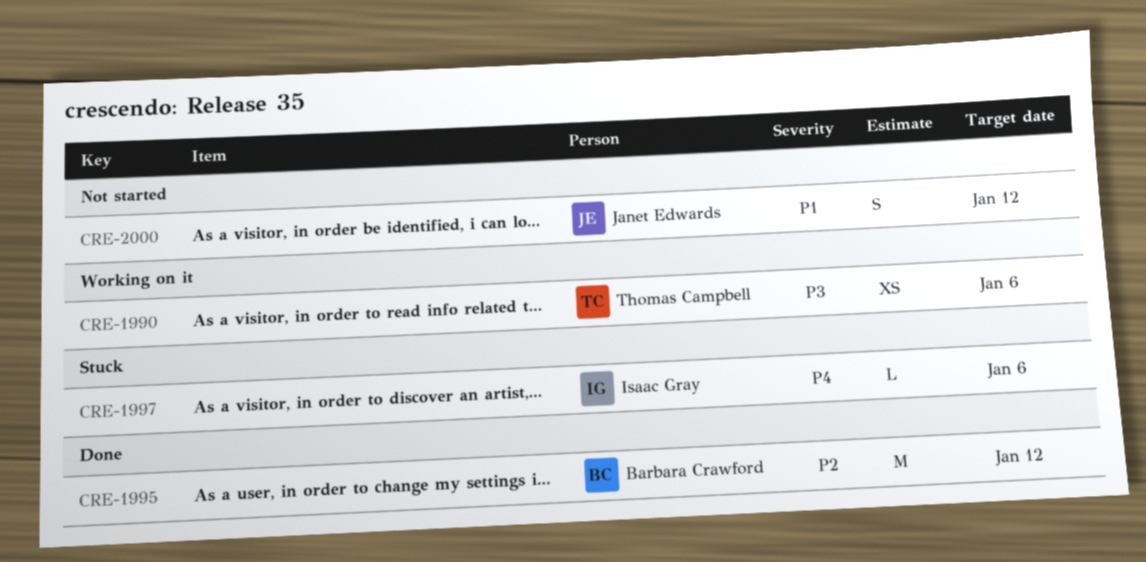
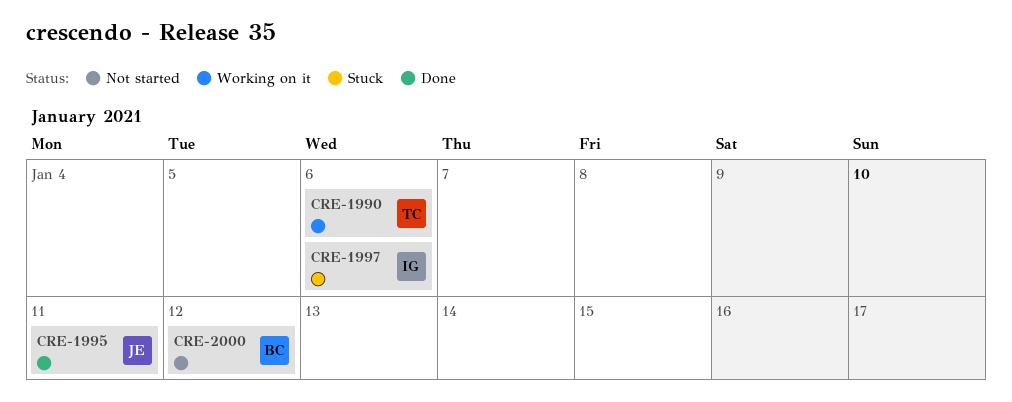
CRE-1995, owner: Barbara Crawford -> Janet Edwards
CRE-1995, due: Jan 12 -> Jan 11
CRE-2000, owner: Janet Edwards -> Barbara Crawford

